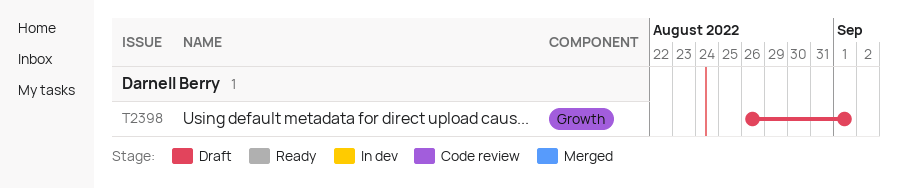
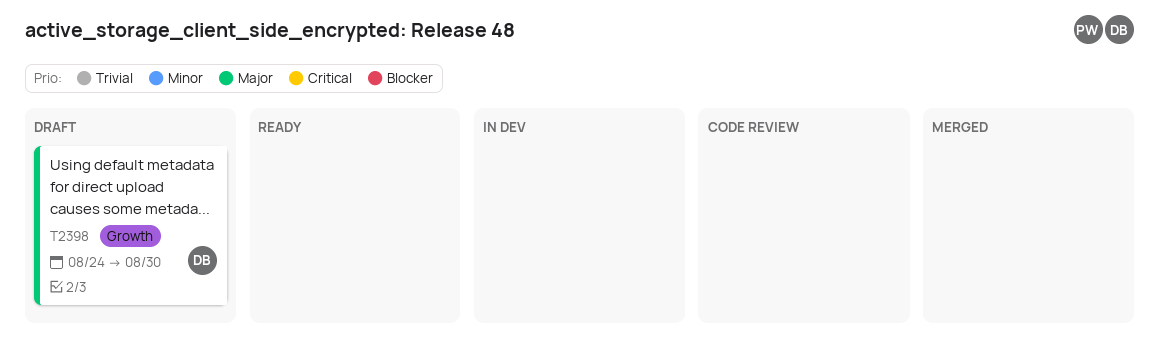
T2398, start: Aug 26 -> Aug 24
T2398, due: Sep 1 -> Aug 30

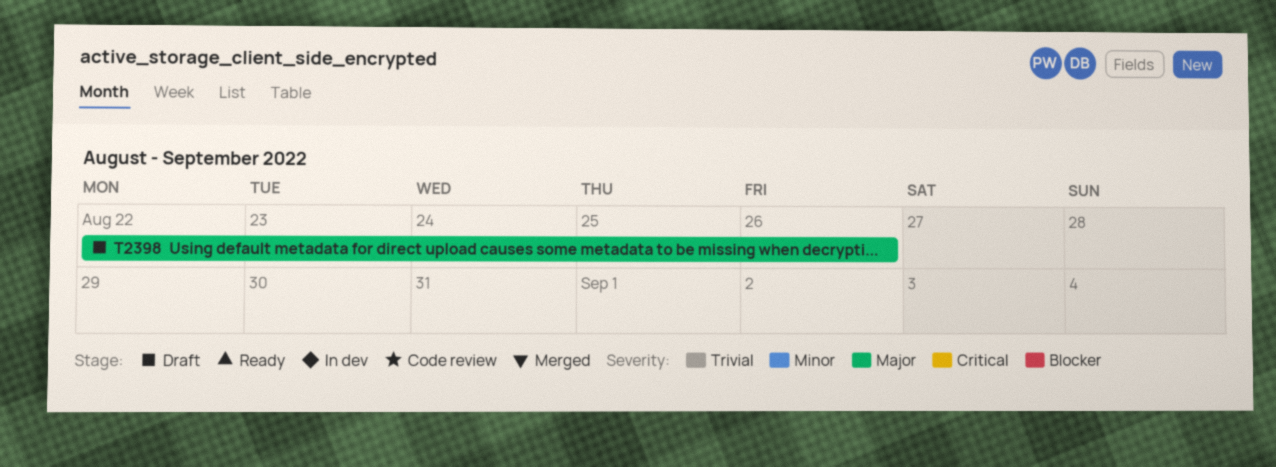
T2398, start: Aug 24 -> Aug 22
T2398, due: Aug 30 -> Aug 26

